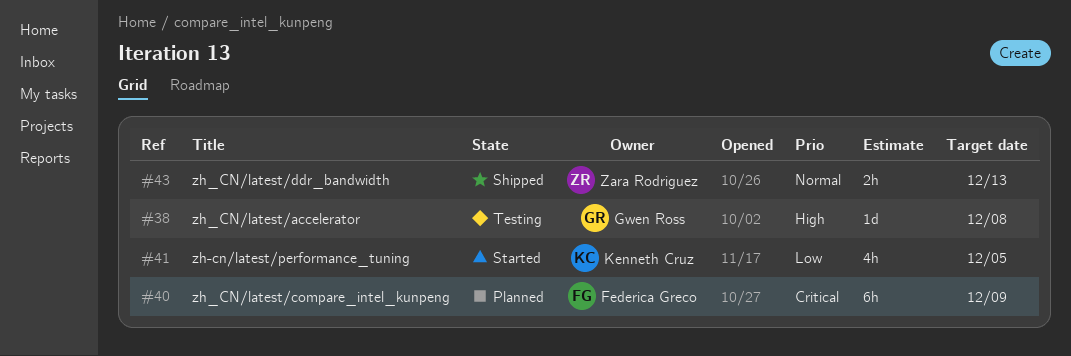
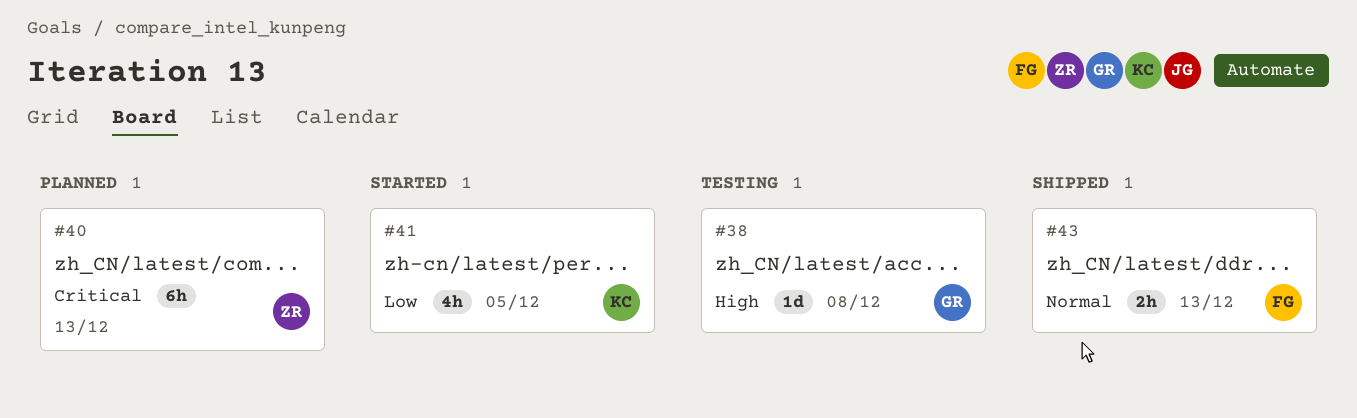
#40, owner: Federica Greco -> Zara Rodriguez
#40, due: Dec 9 -> Dec 13
#43, owner: Zara Rodriguez -> Federica Greco

